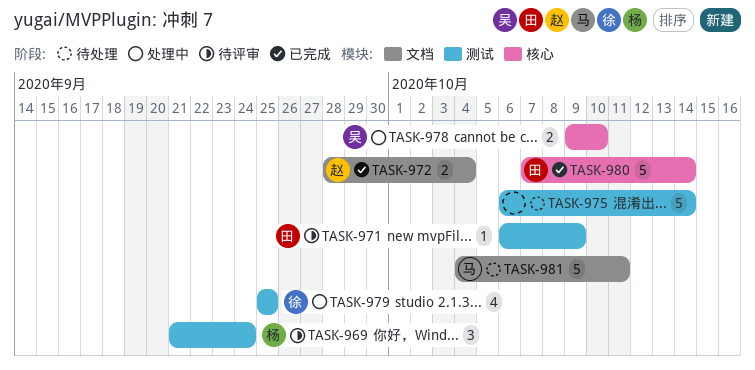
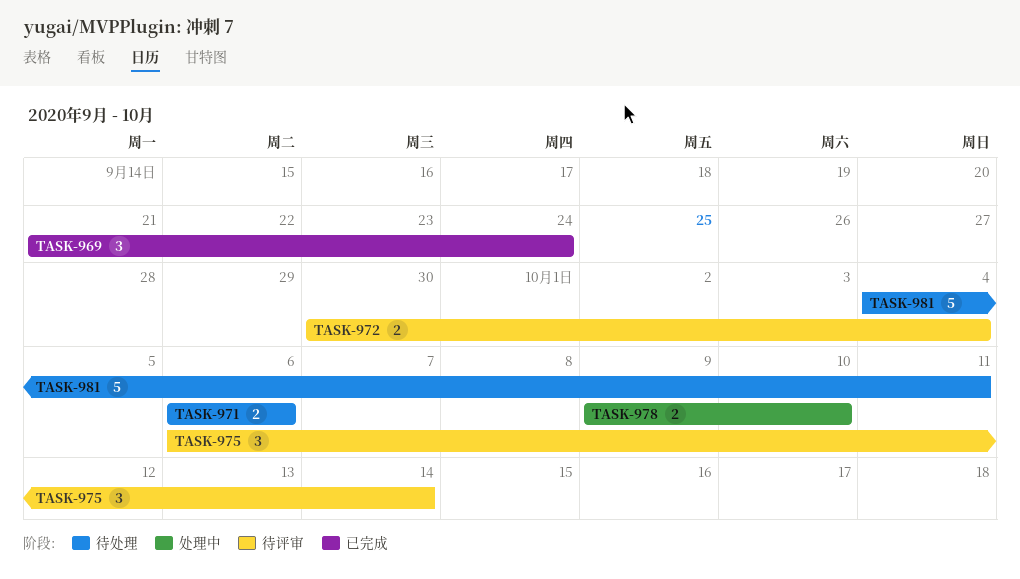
TASK-969, status: 待评审 -> 已完成
TASK-971, status: 待评审 -> 待处理
TASK-971, estimate: 1 -> 2
TASK-971, due: Oct 9 -> Oct 6
TASK-972, status: 已完成 -> 待评审
TASK-972, start: Sep 28 -> Sep 30
TASK-975, status: 待处理 -> 待评审
TASK-975, estimate: 5 -> 3
TASK-979: present -> none
TASK-980: present -> none

